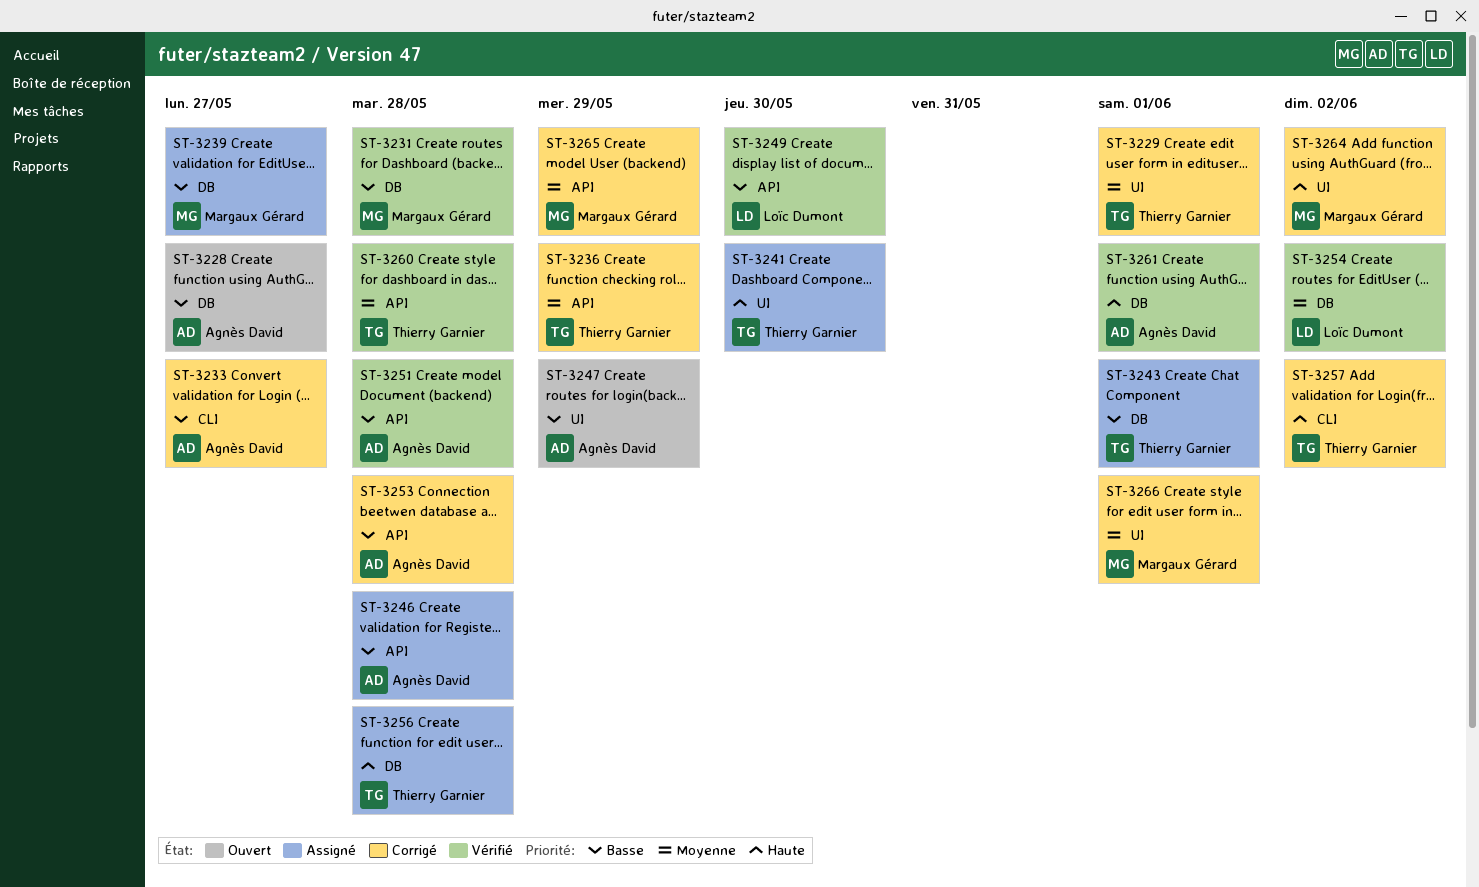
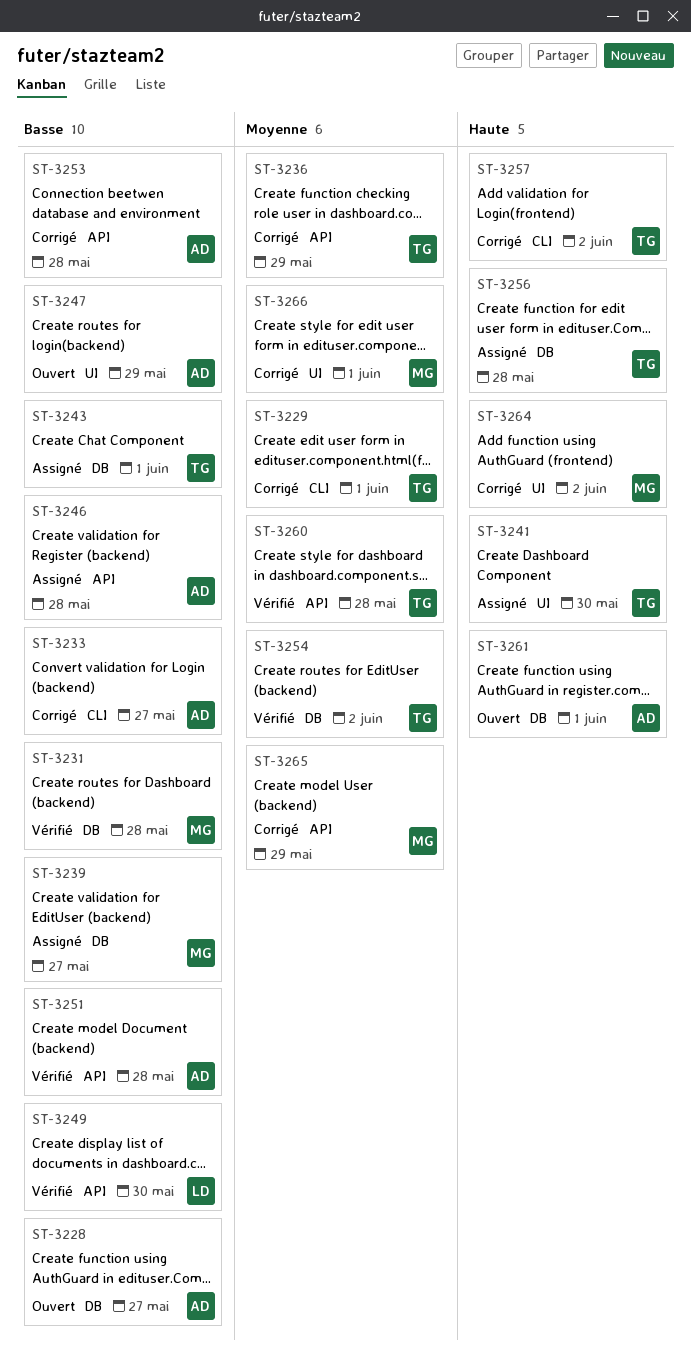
ST-3229, label: UI -> CLI
ST-3254, owner: Loïc Dumont -> Thierry Garnier
ST-3261, status: Vérifié -> Ouvert

